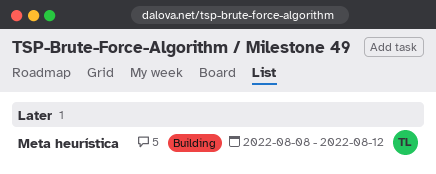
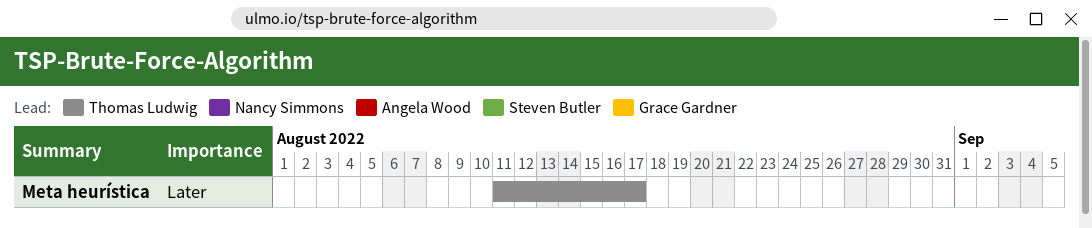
Meta heurística, start: Aug 8 -> Aug 11
Meta heurística, due: Aug 12 -> Aug 17

